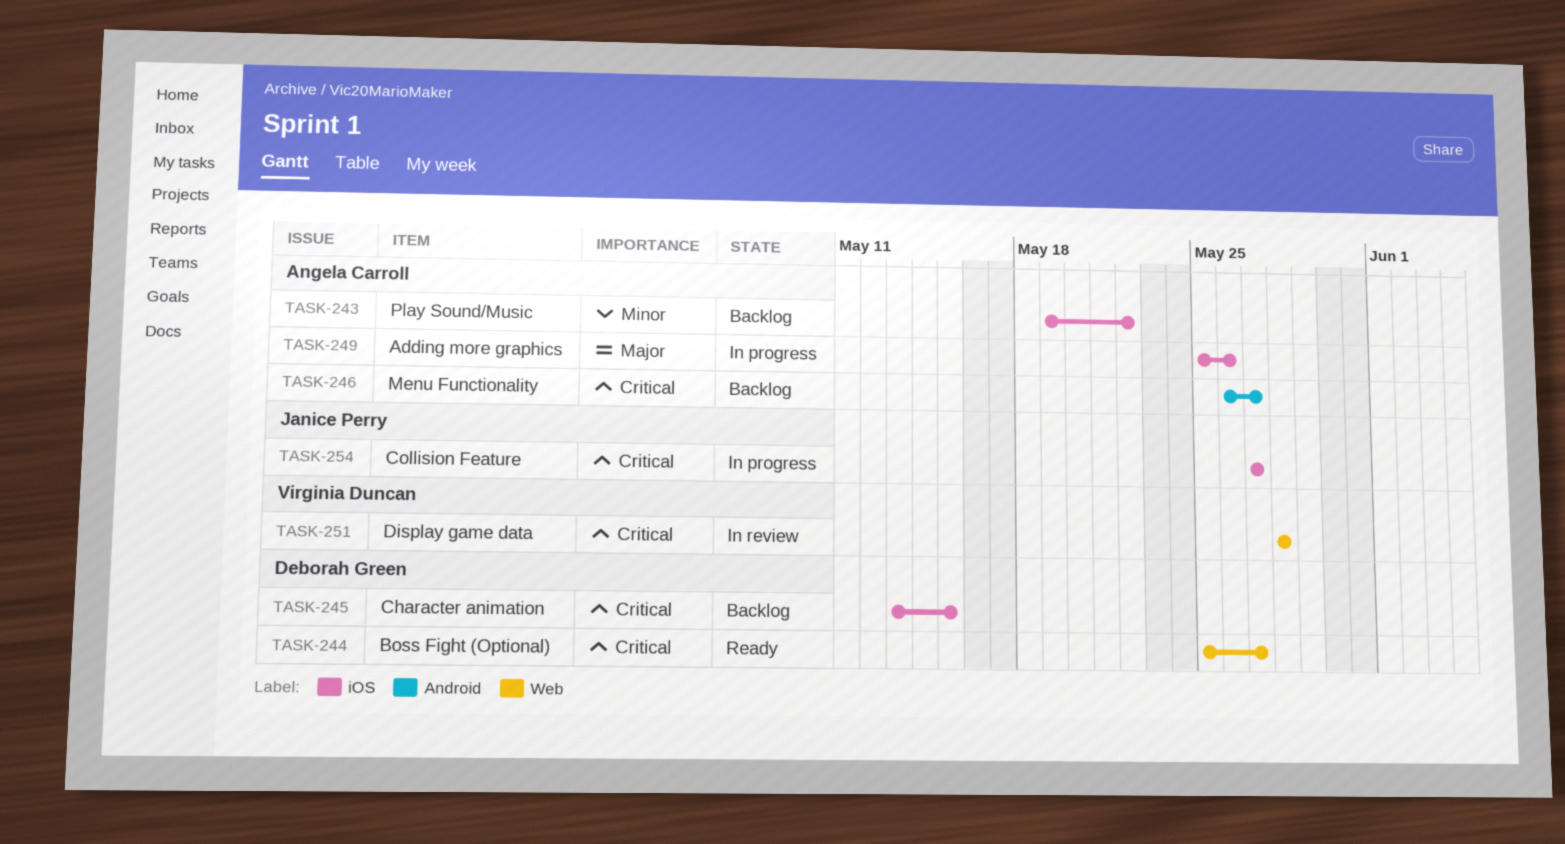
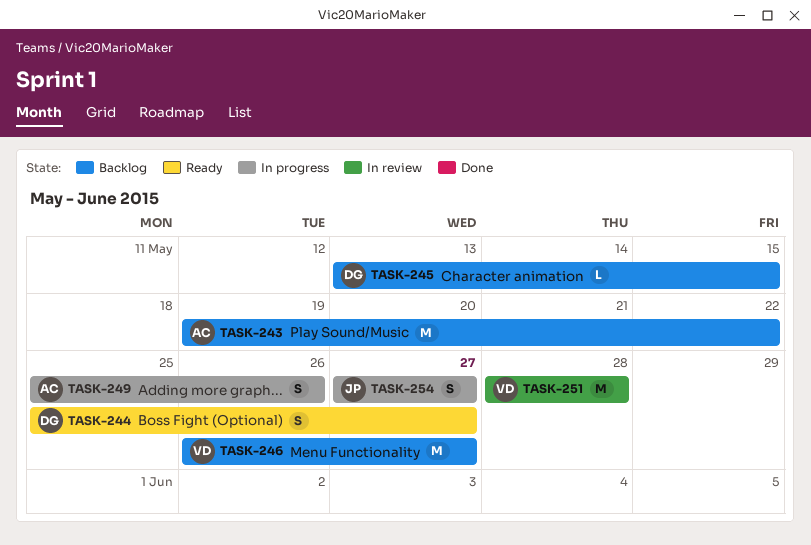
TASK-246, owner: Angela Carroll -> Virginia Duncan

